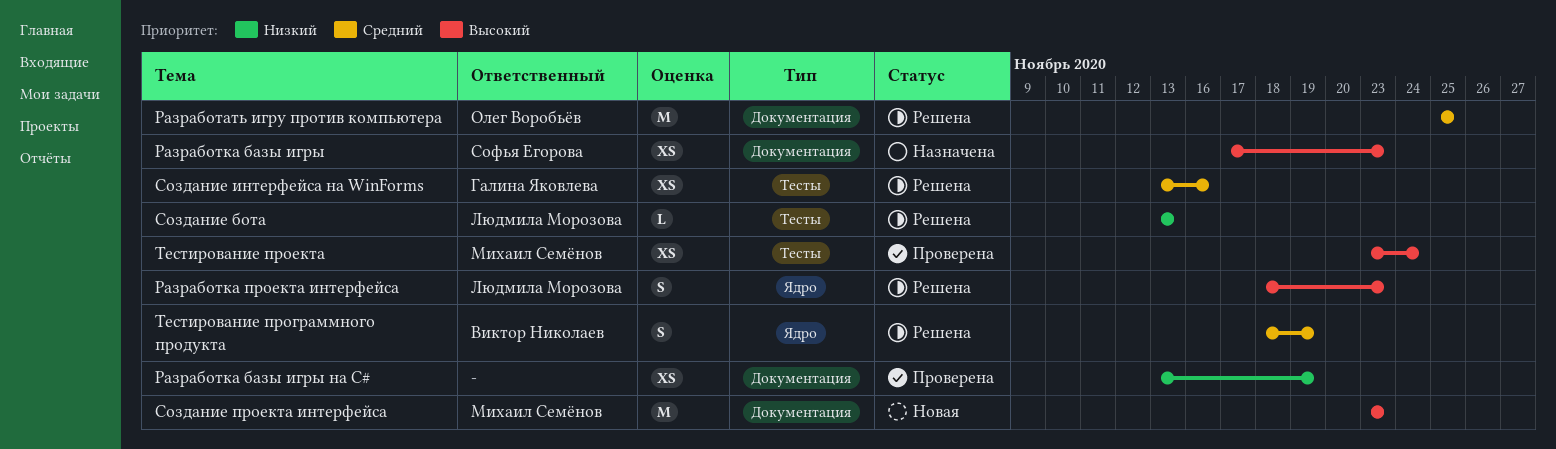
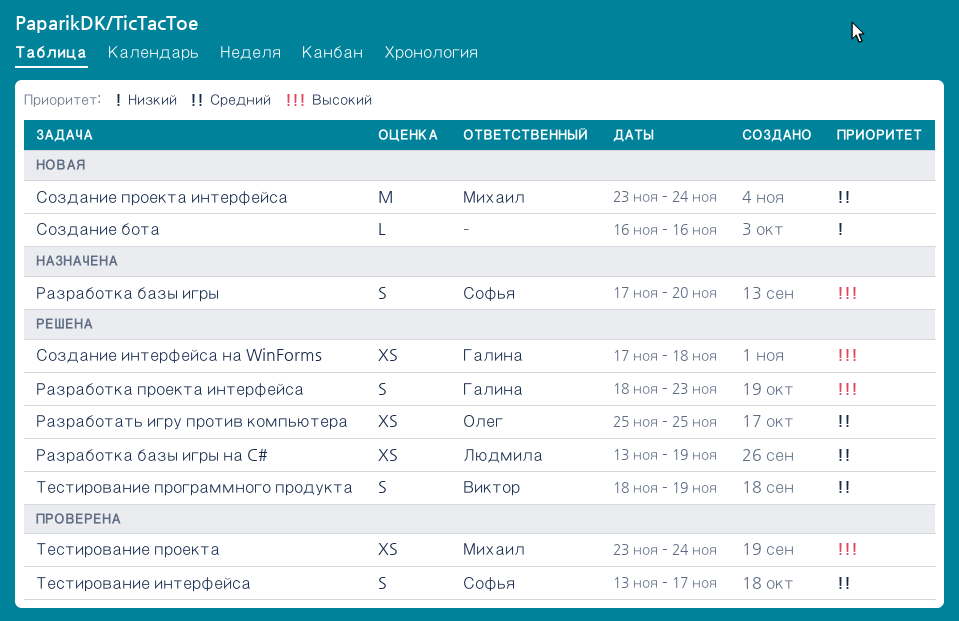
Разработать игру против компьютера, estimate: M -> XS
Разработка базы игры, estimate: XS -> S
Разработка базы игры, due: Nov 23 -> Nov 20
Разработка базы игры на C#, status: Проверена -> Решена
Разработка базы игры на C#, owner: none -> Людмила Морозова
Разработка базы игры на C#, priority: Низкий -> Средний
Разработка проекта интерфейса, owner: Людмила Морозова -> Галина Яковлева
Создание бота, status: Решена -> Новая
Создание бота, owner: Людмила Морозова -> none
Создание бота, start: Nov 13 -> Nov 16
Создание бота, due: Nov 13 -> Nov 16
Создание интерфейса на WinForms, priority: Средний -> Высокий
Создание интерфейса на WinForms, start: Nov 13 -> Nov 17
Создание интерфейса на WinForms, due: Nov 16 -> Nov 18
Создание проекта интерфейса, priority: Высокий -> Средний
Создание проекта интерфейса, due: Nov 23 -> Nov 24
Тестирование интерфейса: none -> present

